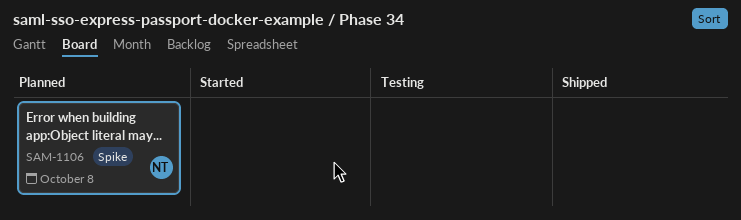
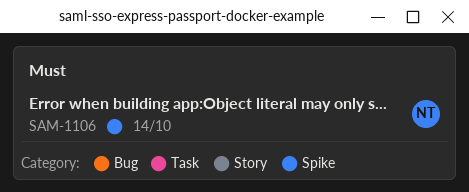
SAM-1106, due: Oct 8 -> Oct 14

